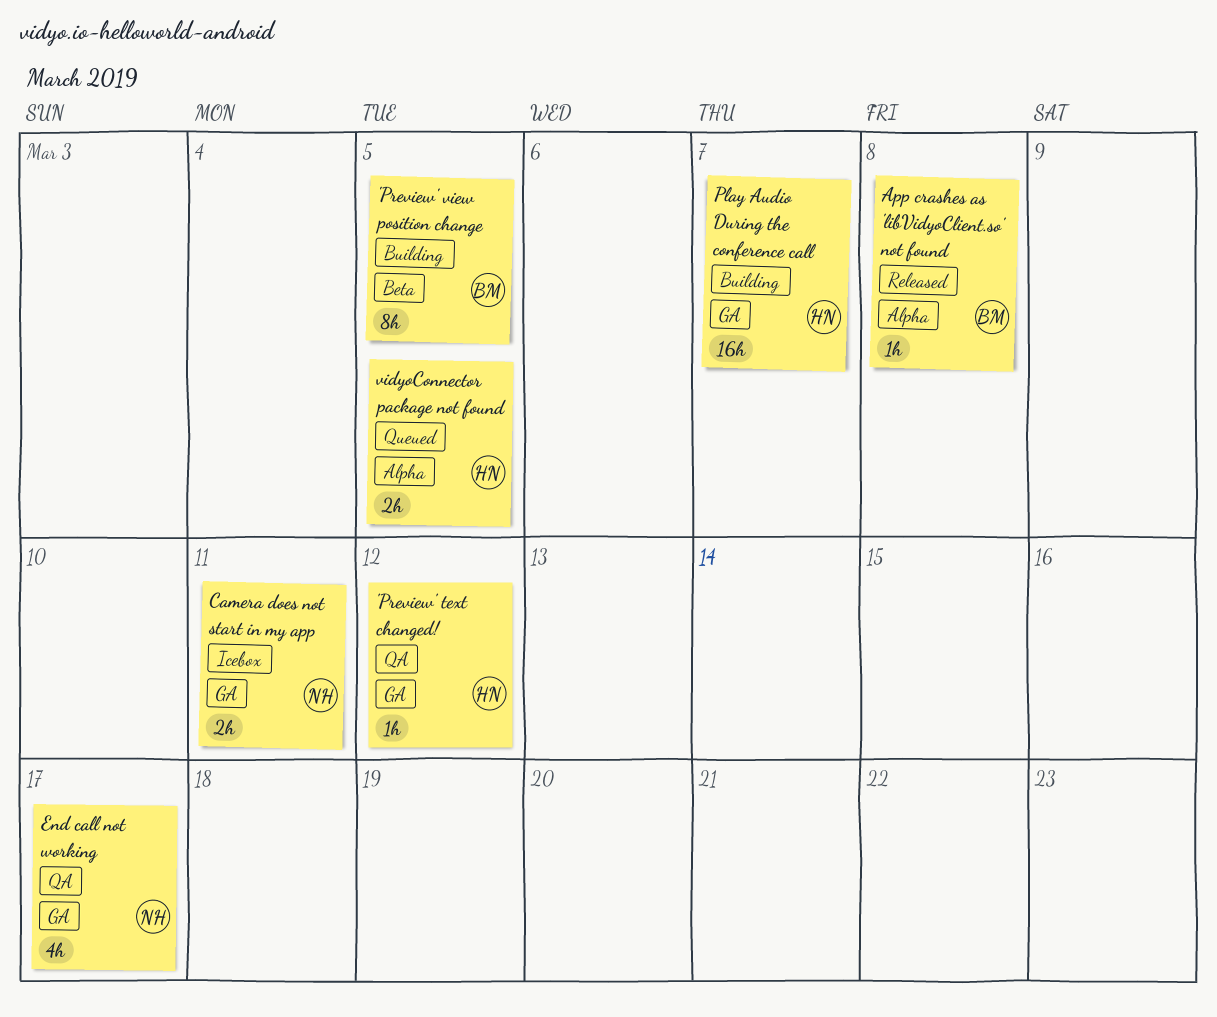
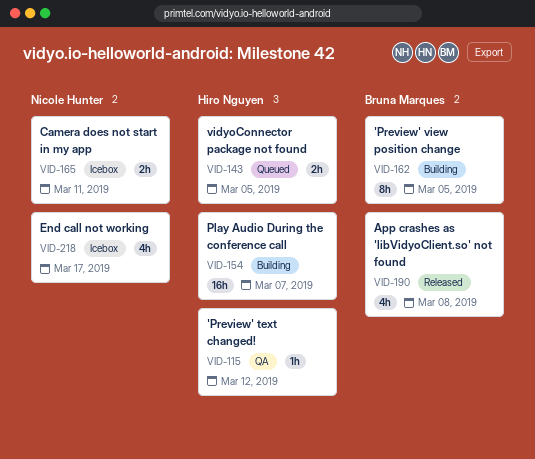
App crashes as 'libVidyoClient.so' not found, estimate: 1h -> 4h
End call not working, status: QA -> Icebox

